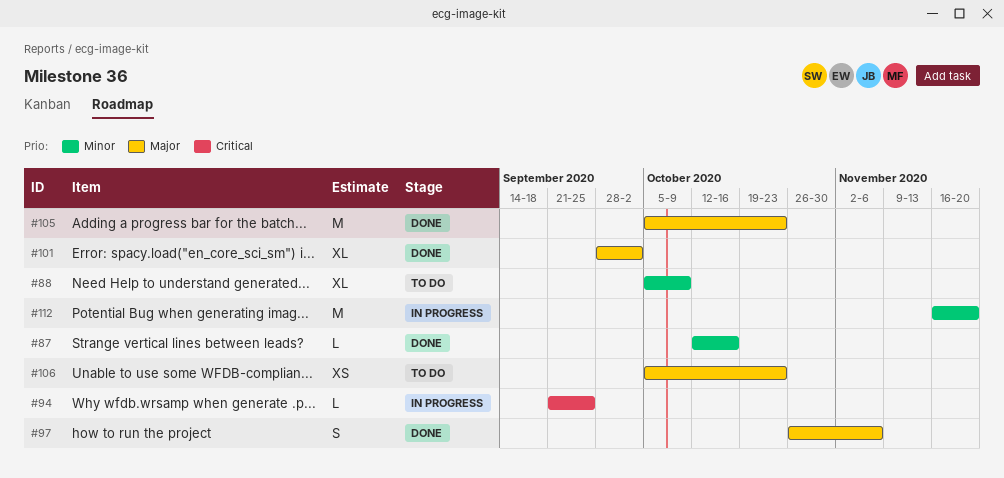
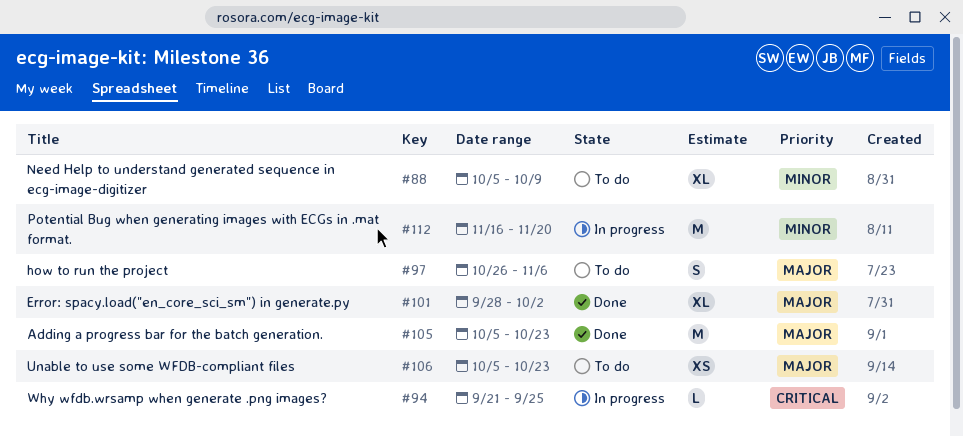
#87: present -> none
#97, status: Done -> To do

